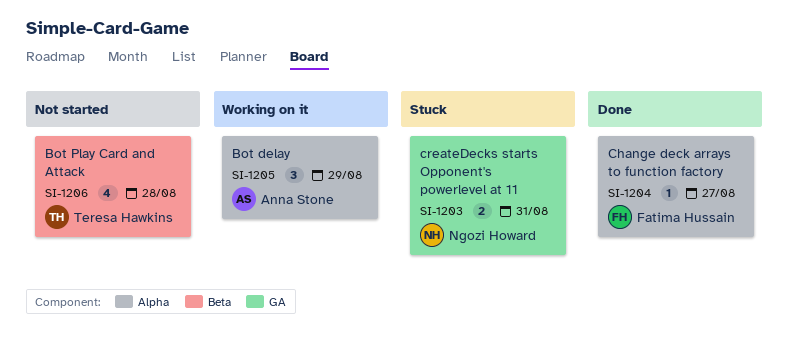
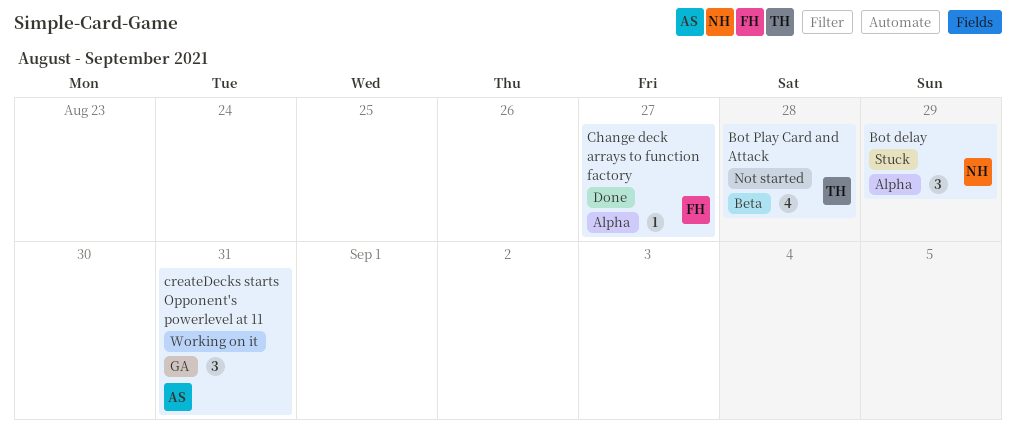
Bot delay, status: Working on it -> Stuck
Bot delay, owner: Anna Stone -> Ngozi Howard
createDecks starts Opponent's powerlevel at 11, status: Stuck -> Working on it
createDecks starts Opponent's powerlevel at 11, owner: Ngozi Howard -> Anna Stone
createDecks starts Opponent's powerlevel at 11, estimate: 2 -> 3

